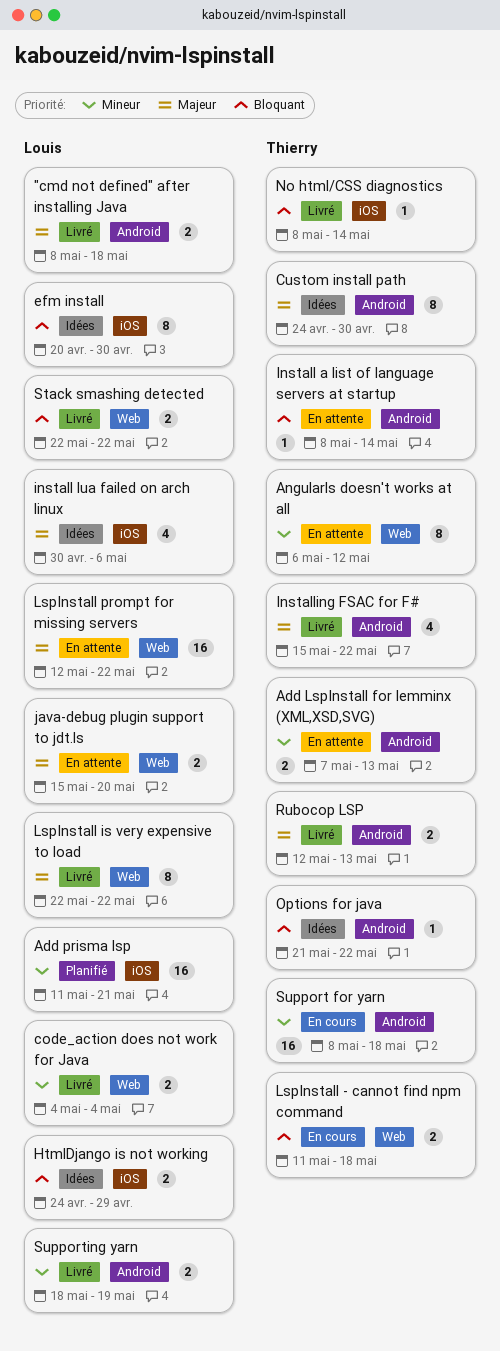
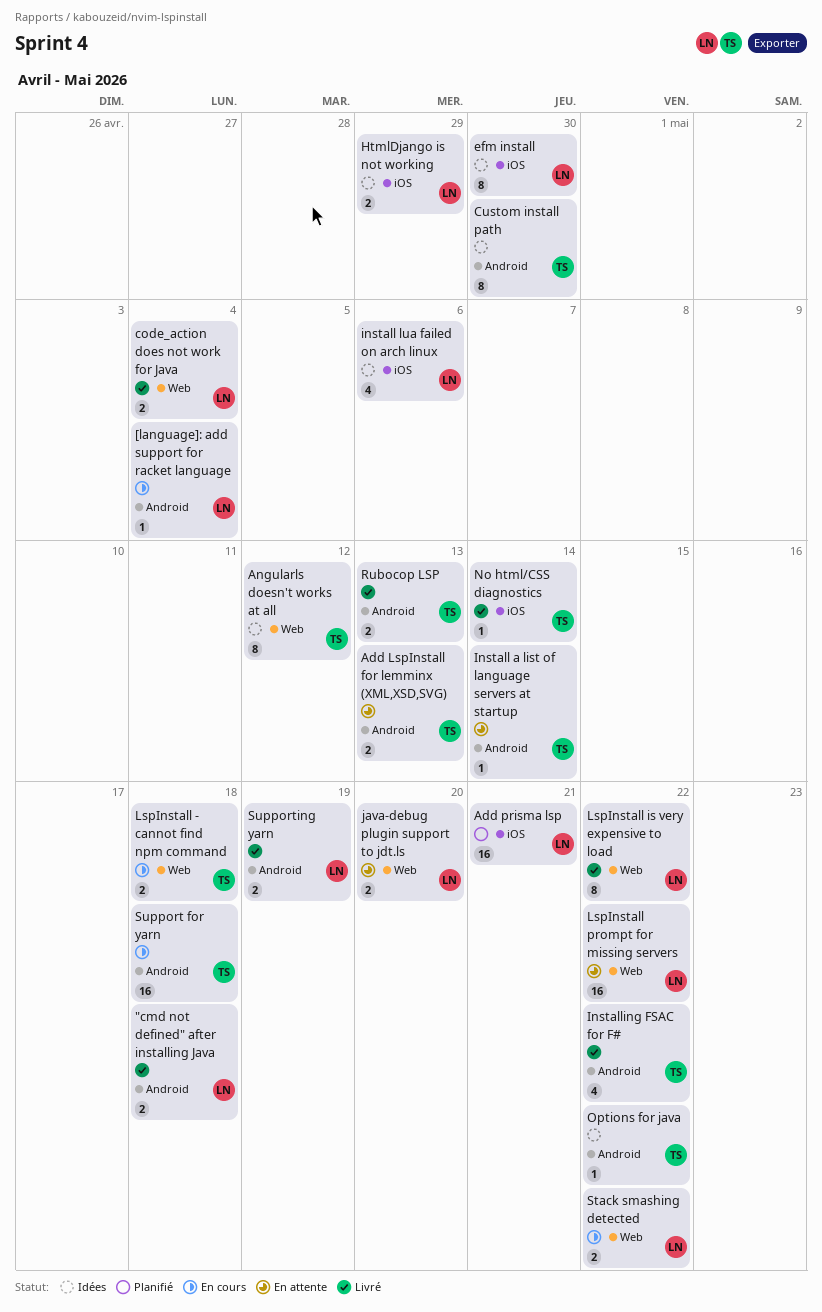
[language]: add support for racket language: none -> present
Angularls doesn't works at all, status: En attente -> Idées
Stack smashing detected, status: Livré -> En cours

